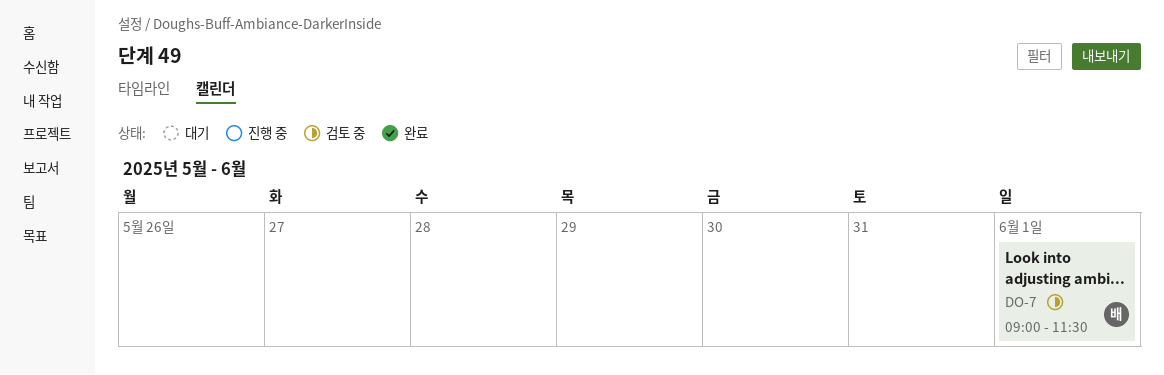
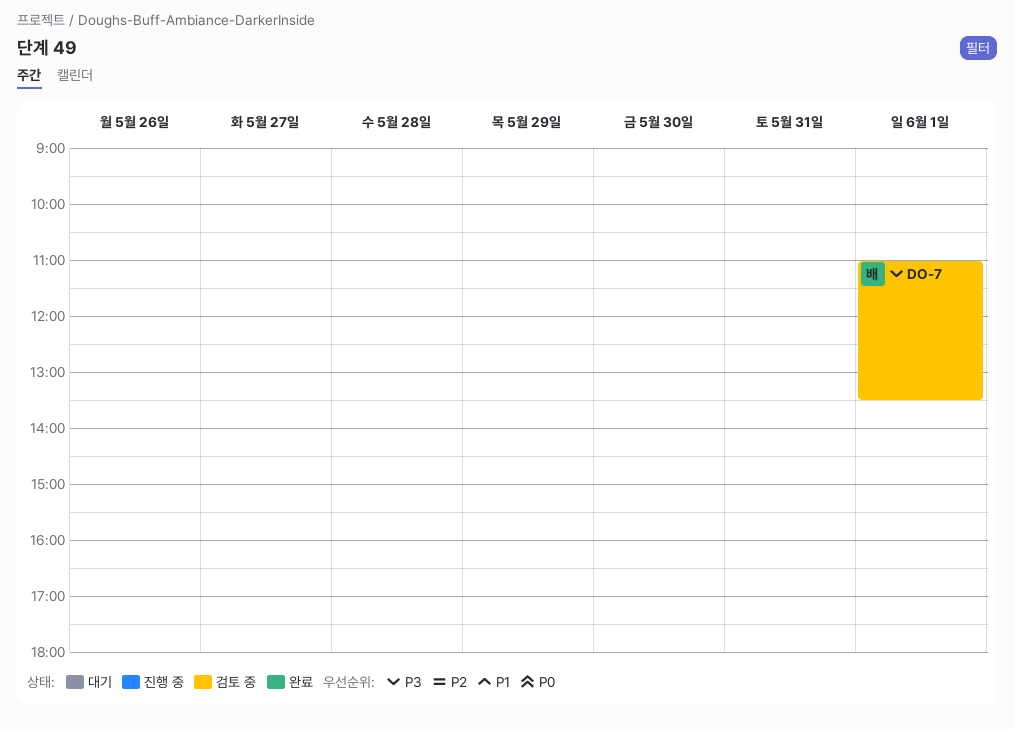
DO-7, begins: 09:00 -> 11:00
DO-7, ends: 11:30 -> 13:30

